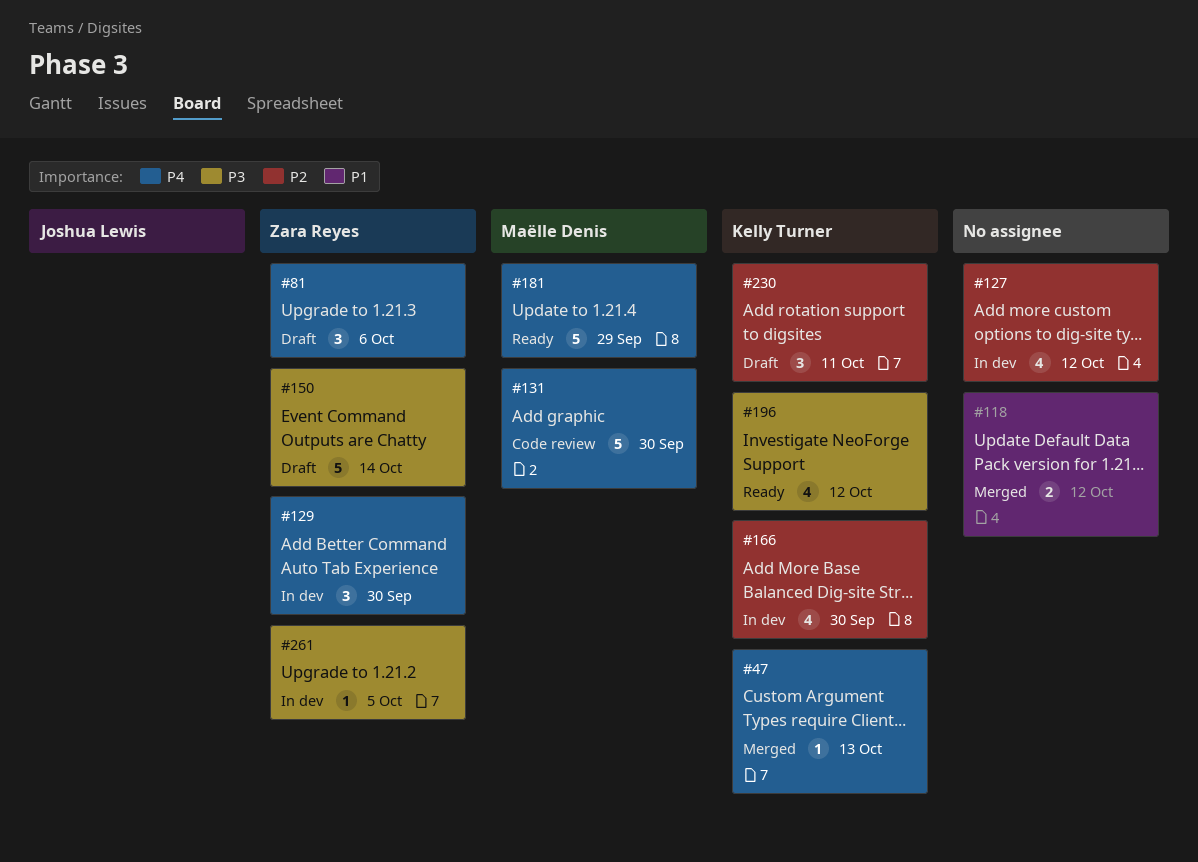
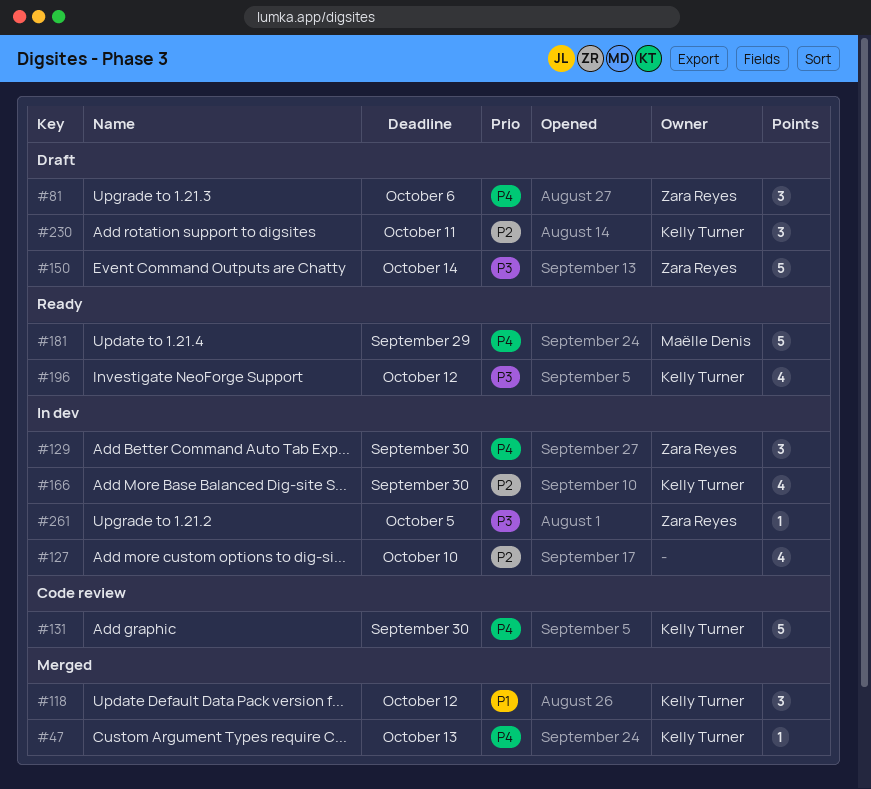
#118, owner: none -> Kelly Turner
#118, estimate: 2 -> 3
#127, due: Oct 12 -> Oct 10
#131, owner: Maëlle Denis -> Kelly Turner

